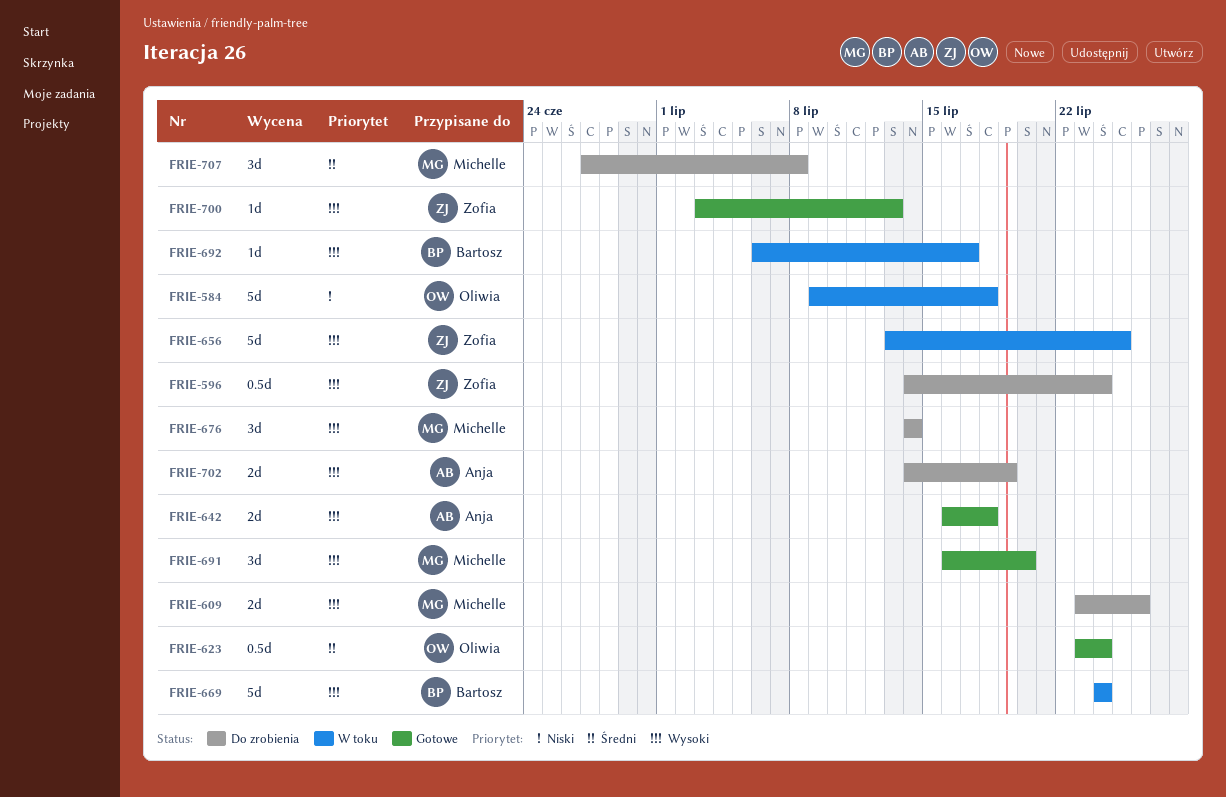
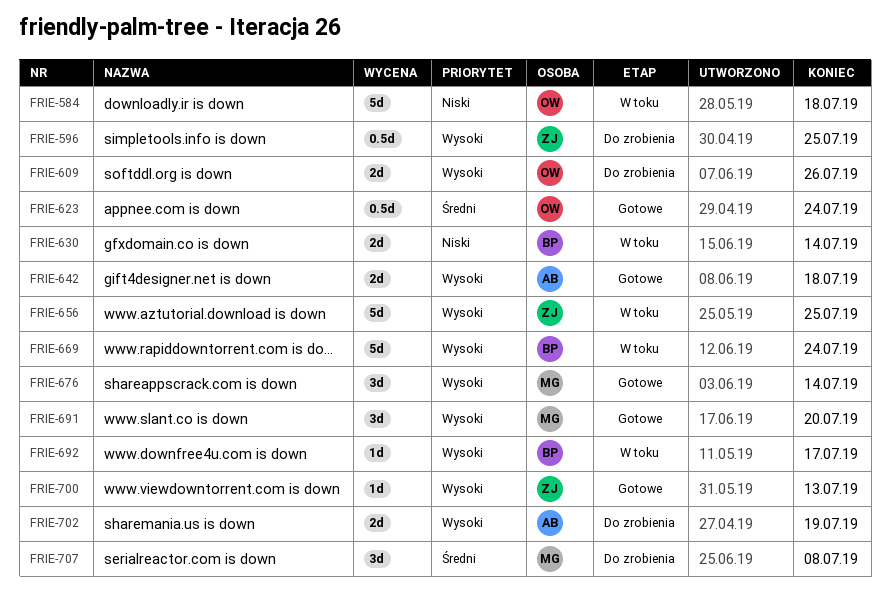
FRIE-596, due: Jul 24 -> Jul 25
FRIE-609, owner: Michelle -> Oliwia
FRIE-630: none -> present
FRIE-676, status: Do zrobienia -> Gotowe

